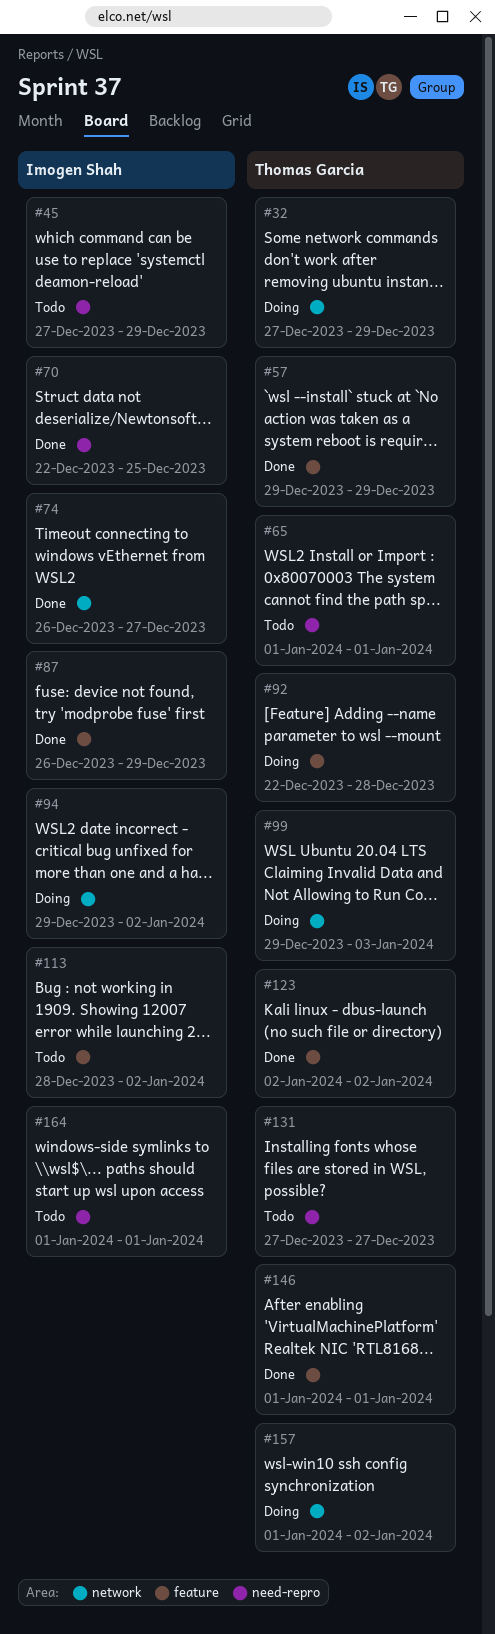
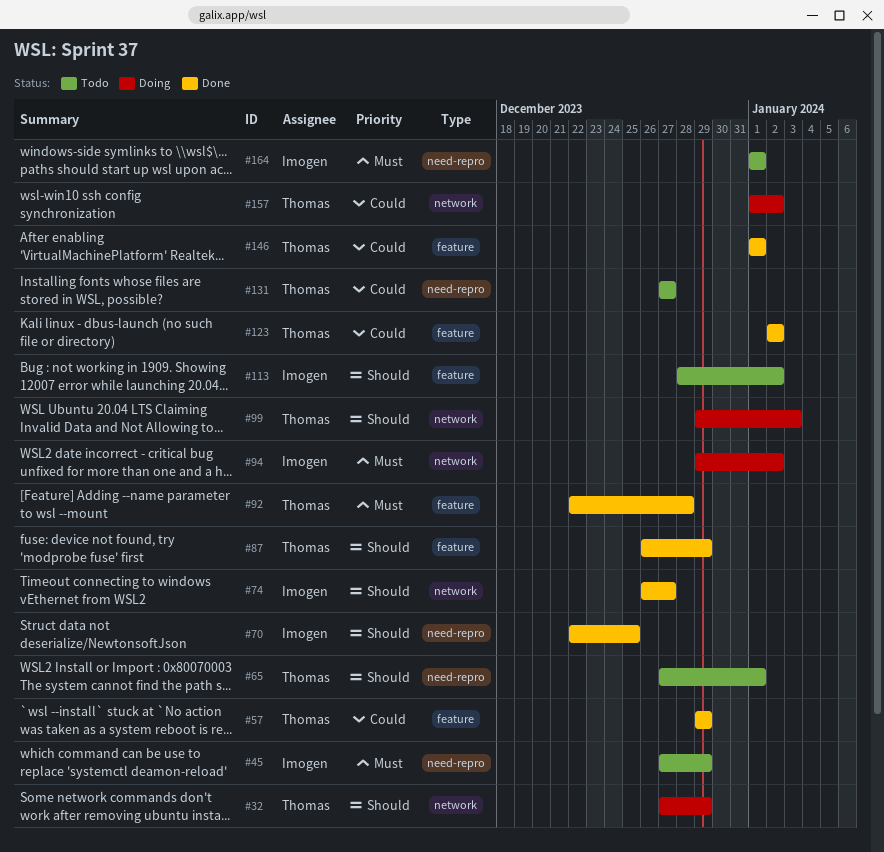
#65, start: Jan 1 -> Dec 27
#87, owner: Imogen Shah -> Thomas Garcia
#92, status: Doing -> Done

